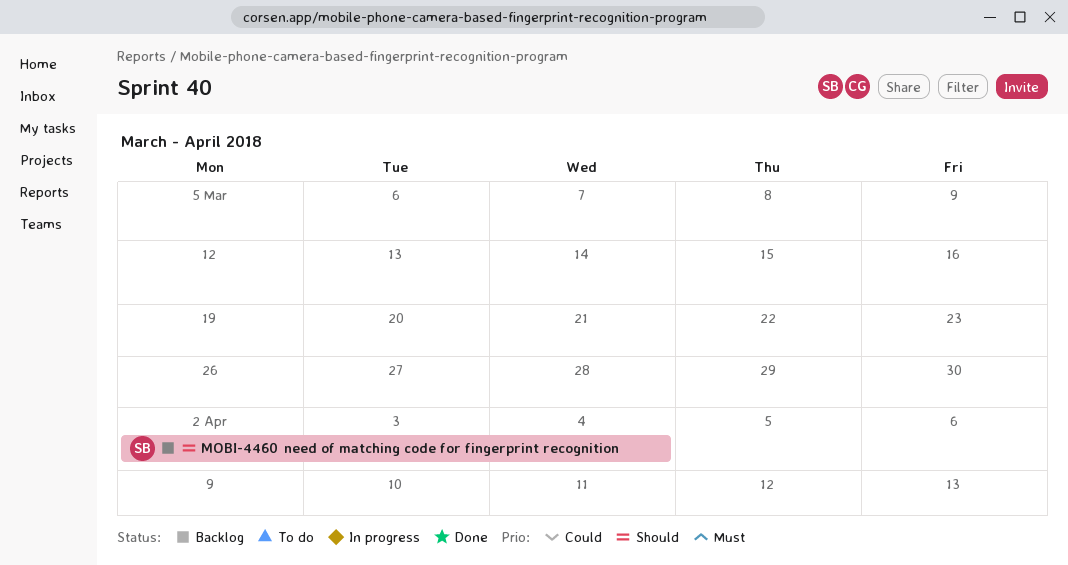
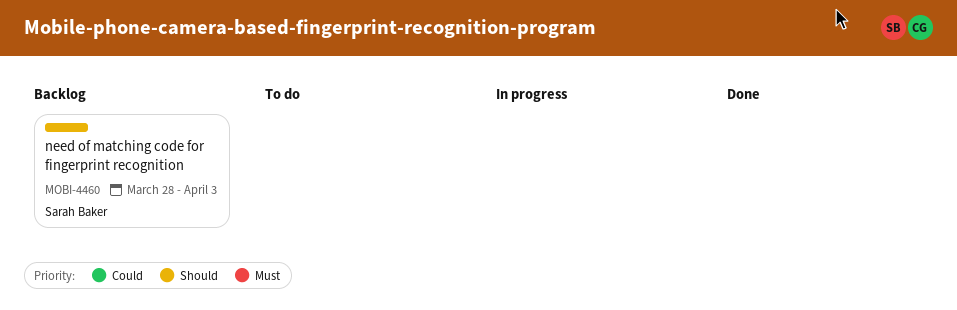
MOBI-4460, start: Apr 2 -> Mar 28
MOBI-4460, due: Apr 4 -> Apr 3

